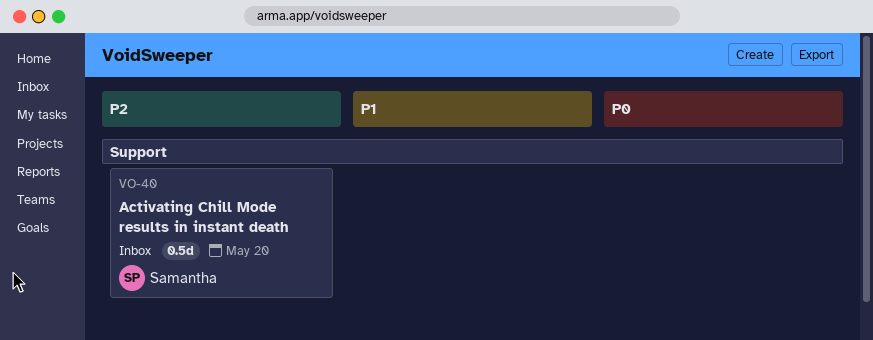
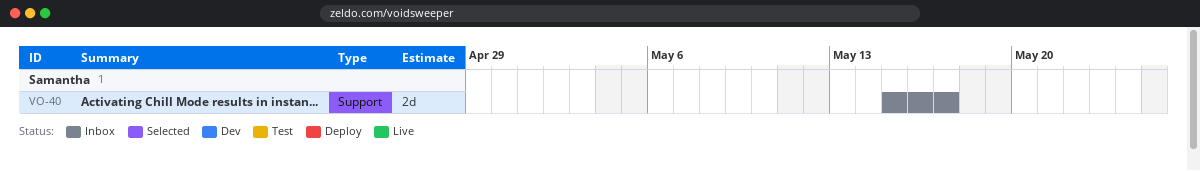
VO-40, estimate: 0.5d -> 2d
VO-40, due: May 20 -> May 17

